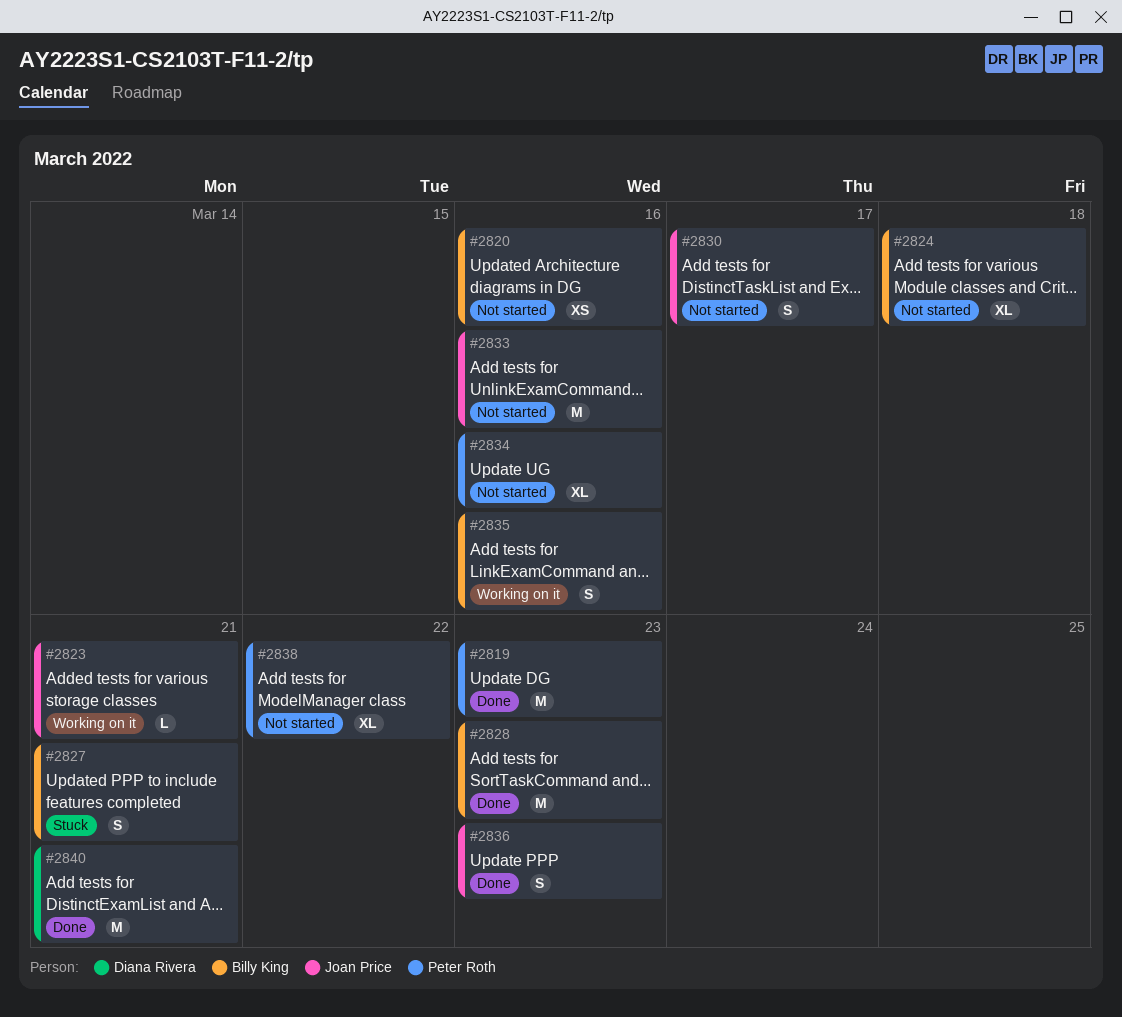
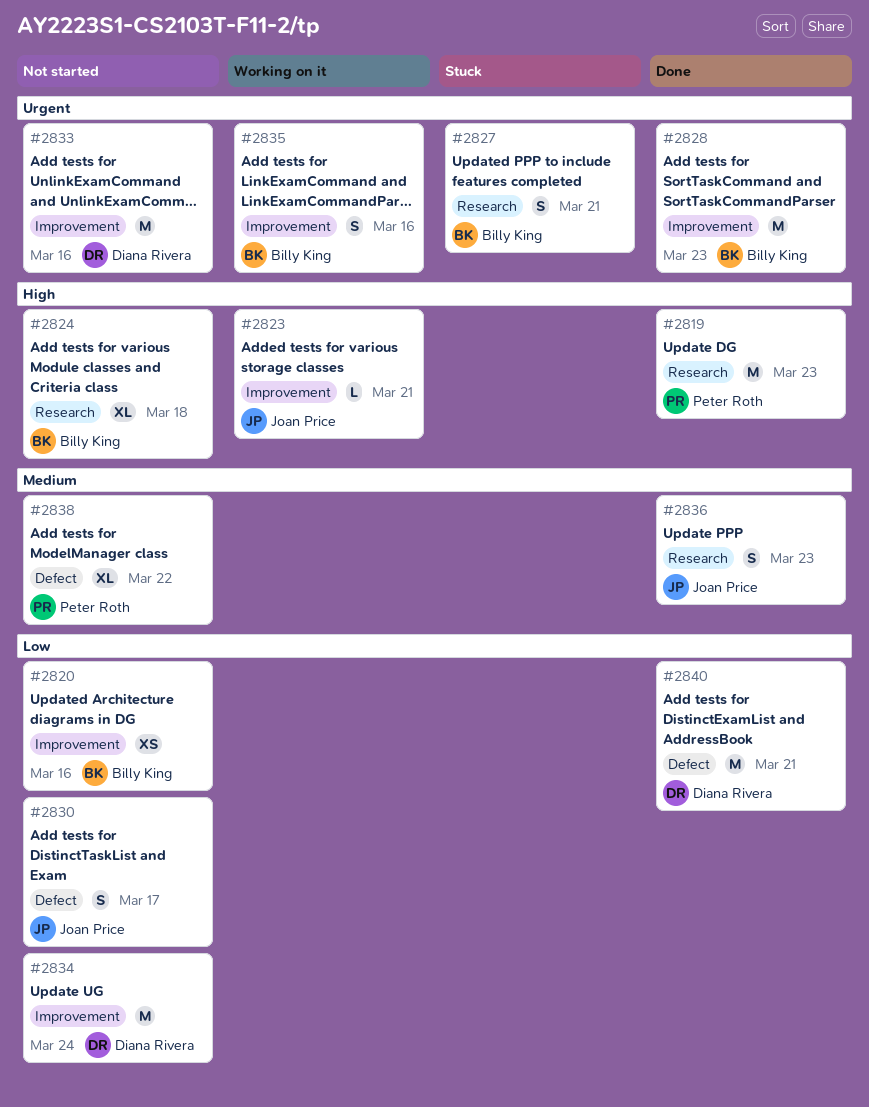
#2833, owner: Joan Price -> Diana Rivera
#2834, owner: Peter Roth -> Diana Rivera
#2834, estimate: XL -> M
#2834, due: Mar 16 -> Mar 24

